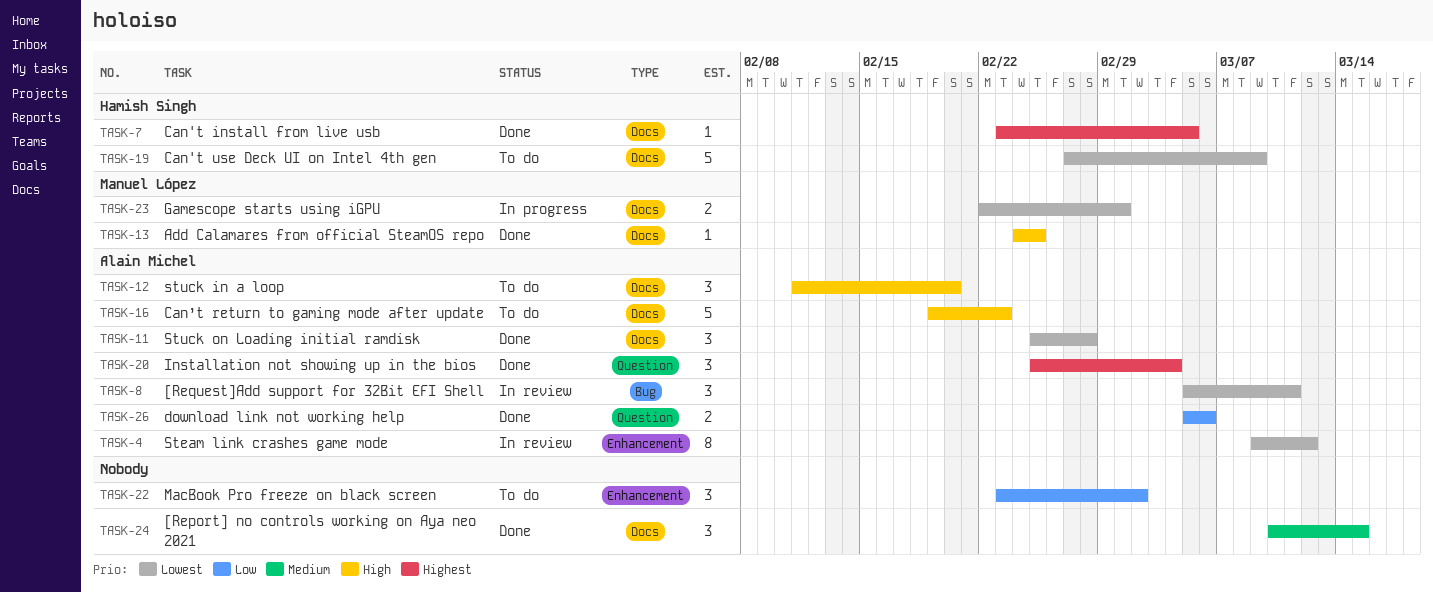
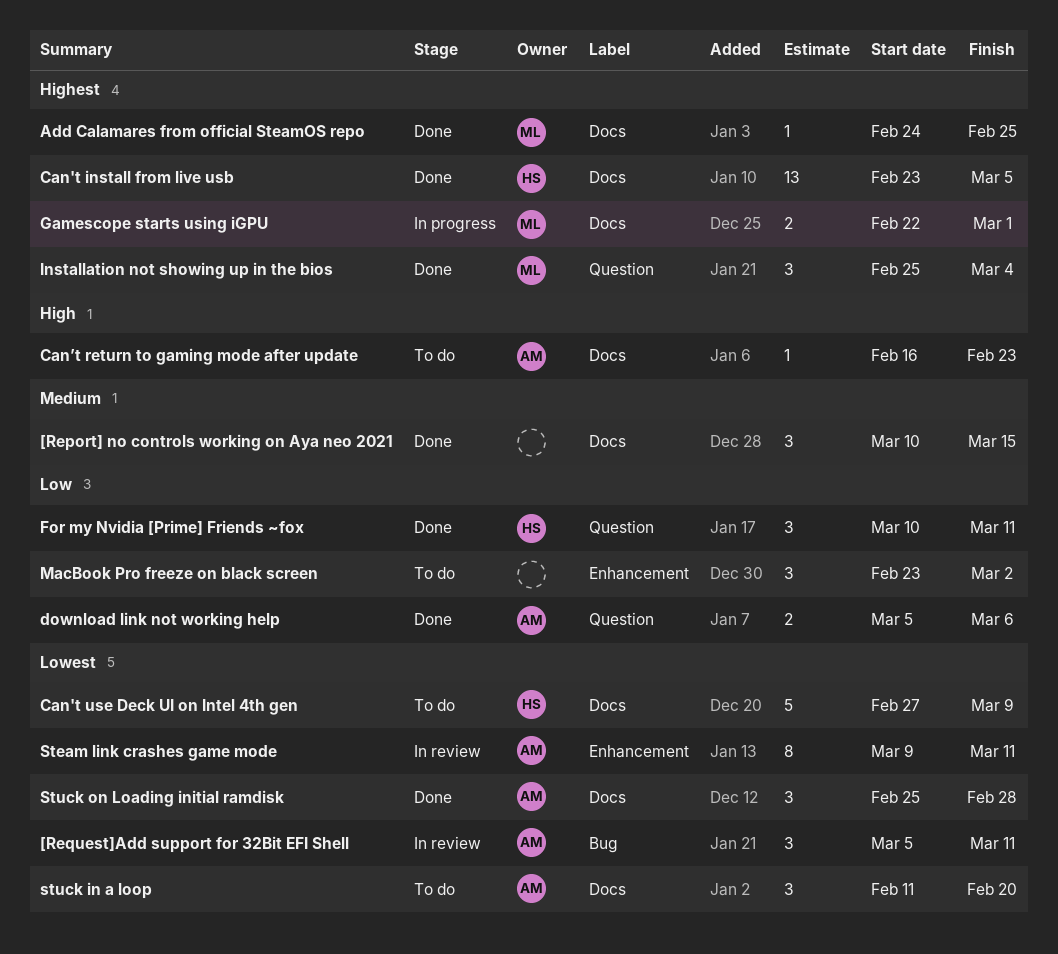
Add Calamares from official SteamOS repo, priority: High -> Highest
Can't install from live usb, estimate: 1 -> 13
Can’t return to gaming mode after update, estimate: 5 -> 1
Can’t return to gaming mode after update, start: Feb 19 -> Feb 16
For my Nvidia [Prime] Friends ~fox: none -> present
Gamescope starts using iGPU, priority: Lowest -> Highest
Installation not showing up in the bios, owner: Alain Michel -> Manuel López
Steam link crashes game mode, due: Mar 12 -> Mar 11
stuck in a loop, priority: High -> Lowest

